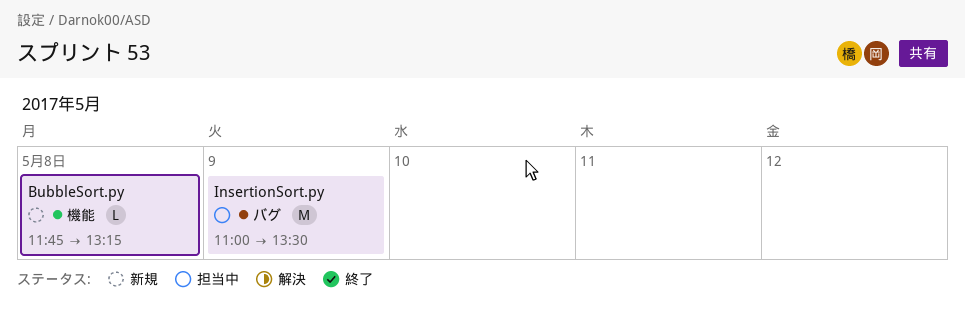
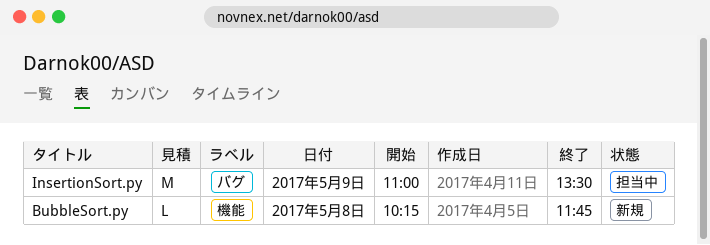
BubbleSort.py, begins: 11:45 -> 10:15
BubbleSort.py, ends: 13:15 -> 11:45

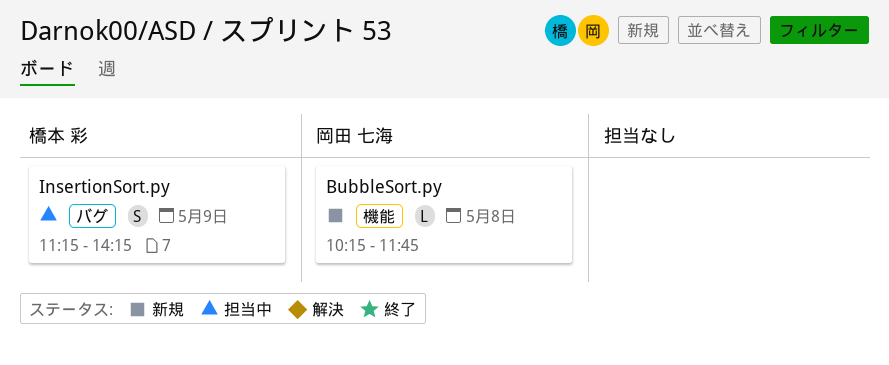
InsertionSort.py, estimate: M -> S
InsertionSort.py, begins: 11:00 -> 11:15
InsertionSort.py, ends: 13:30 -> 14:15

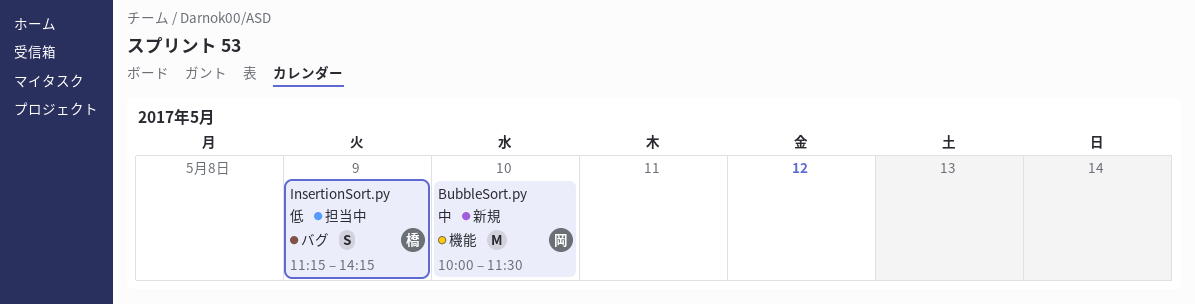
BubbleSort.py, estimate: L -> M
BubbleSort.py, day: May 8 -> May 10
BubbleSort.py, begins: 10:15 -> 10:00
BubbleSort.py, ends: 11:45 -> 11:30

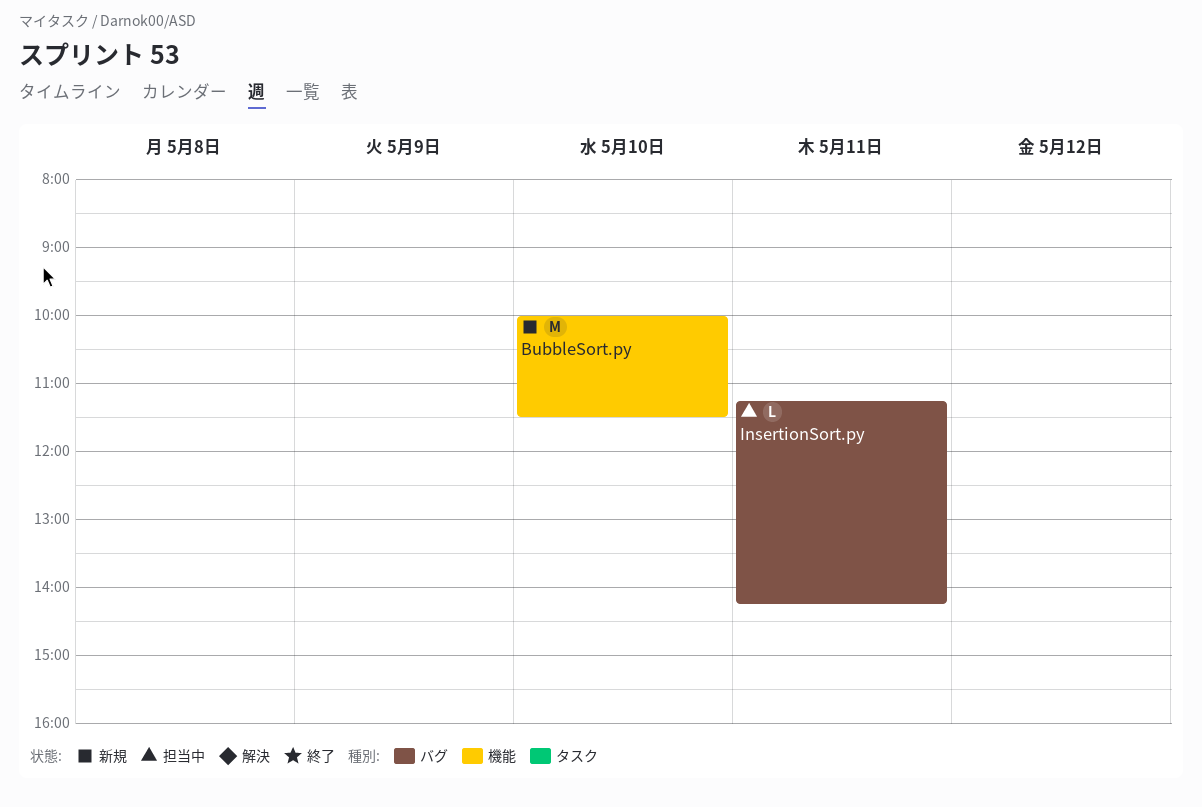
InsertionSort.py, estimate: S -> L
InsertionSort.py, day: May 9 -> May 11

